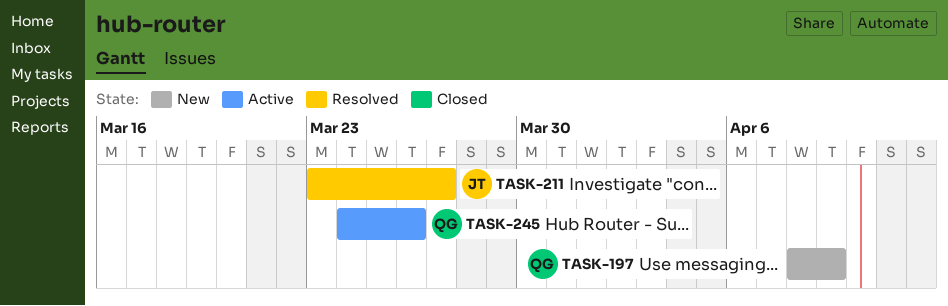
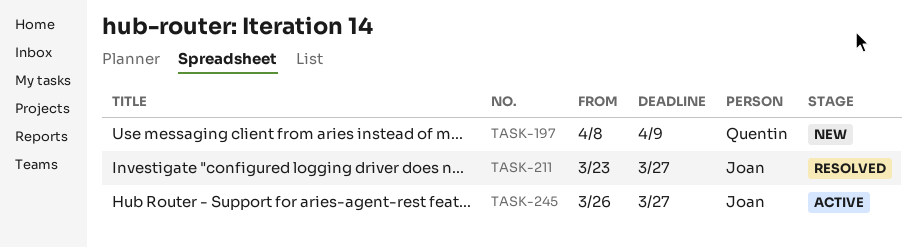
TASK-245, owner: Quentin -> Joan
TASK-245, start: Mar 24 -> Mar 26
TASK-245, due: Mar 26 -> Mar 27

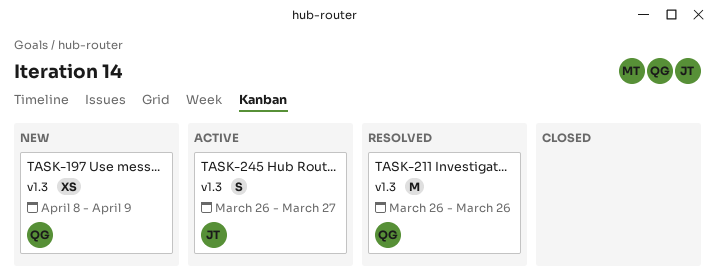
TASK-211, owner: Joan -> Quentin
TASK-211, start: Mar 23 -> Mar 26
TASK-211, due: Mar 27 -> Mar 26

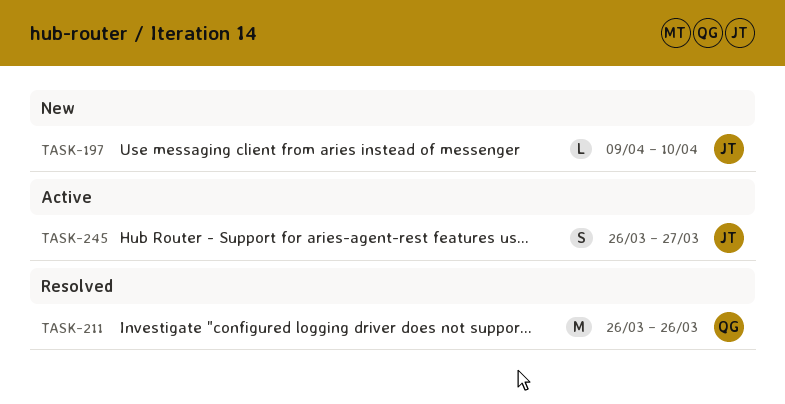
TASK-197, owner: QG -> JT
TASK-197, estimate: XS -> L
TASK-197, start: Apr 8 -> Apr 9
TASK-197, due: Apr 9 -> Apr 10

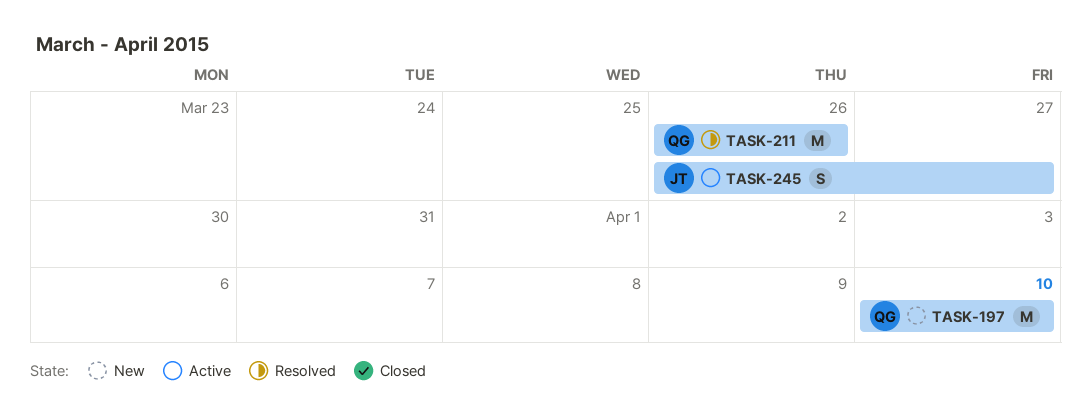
TASK-197, owner: JT -> QG
TASK-197, estimate: L -> M
TASK-197, start: Apr 9 -> Apr 10

